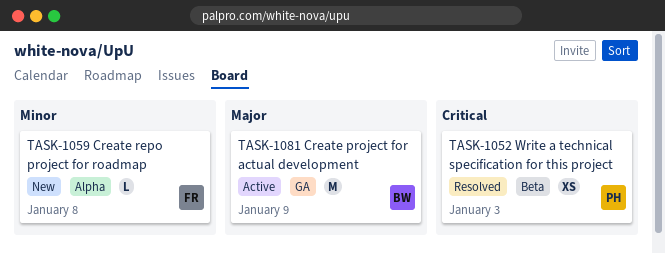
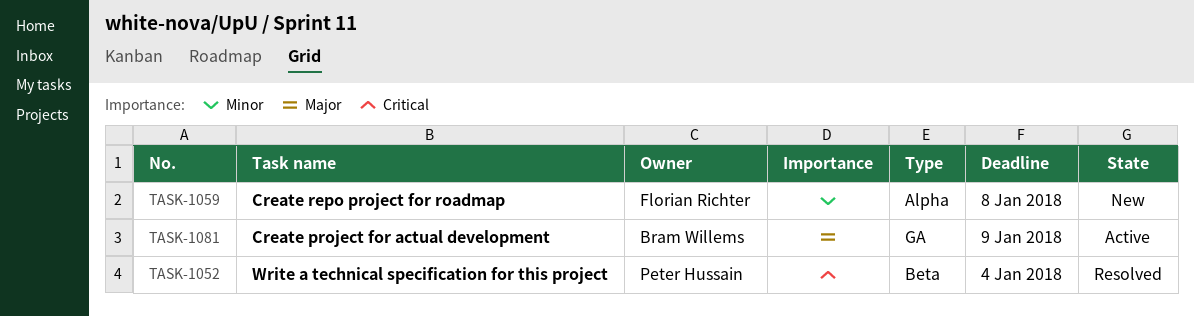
TASK-1052, due: Jan 3 -> Jan 4

